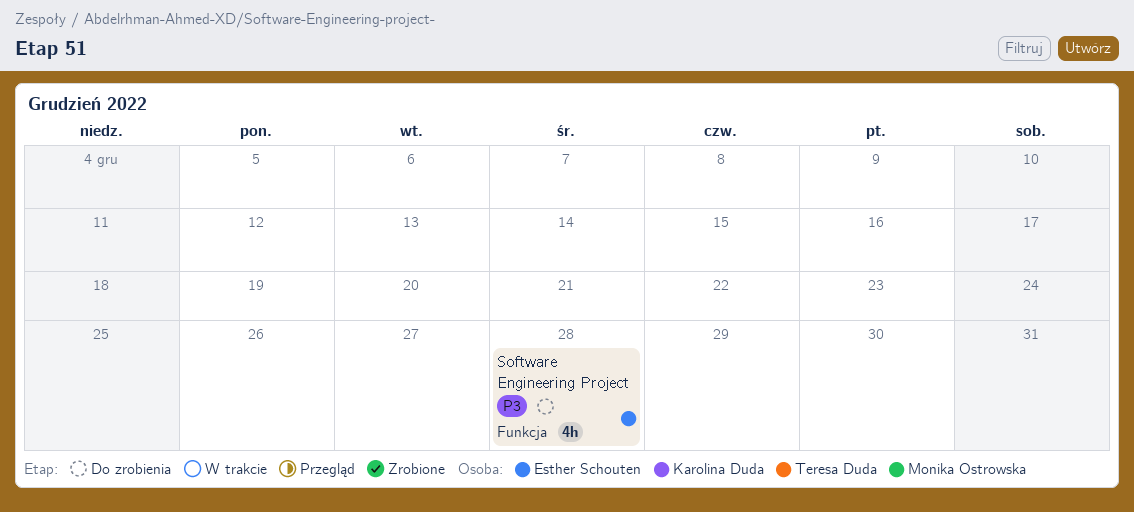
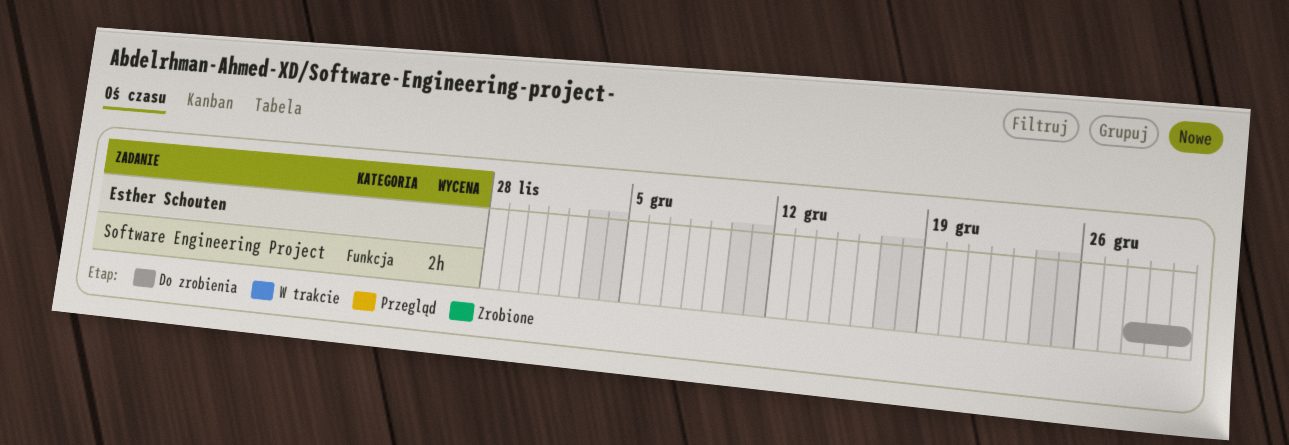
Software Engineering Project, estimate: 4h -> 2h
Software Engineering Project, due: Dec 28 -> Dec 30

